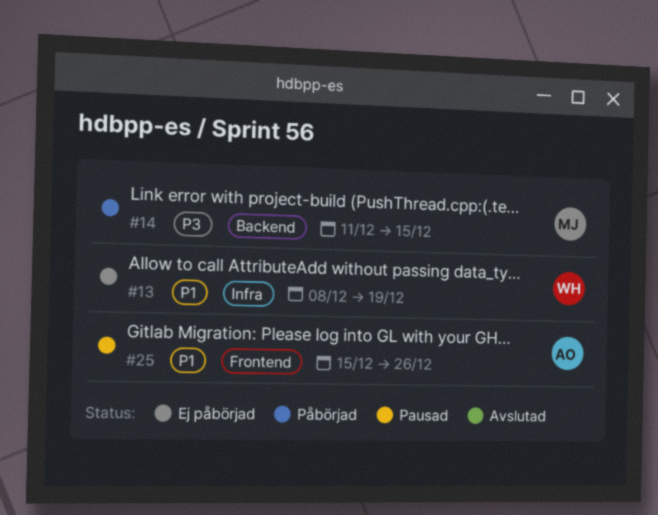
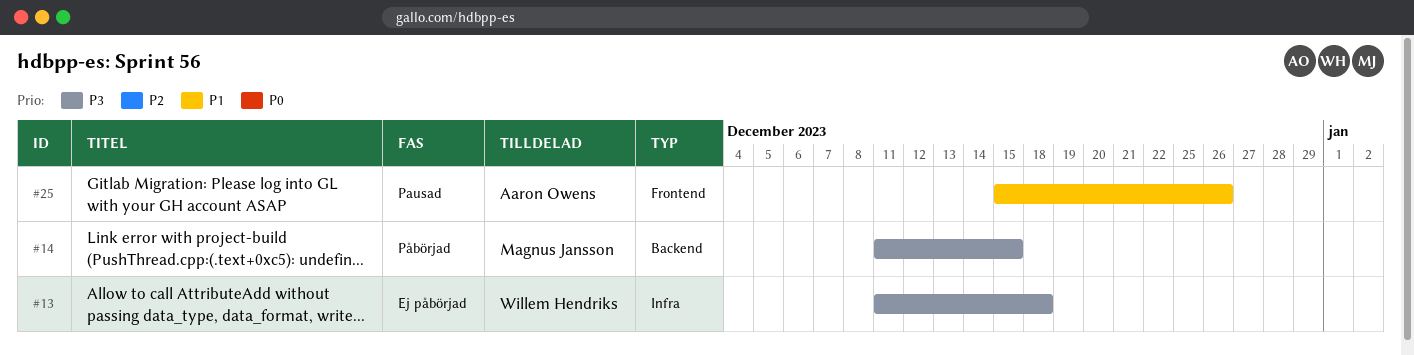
#13, priority: P1 -> P3
#13, start: Dec 8 -> Dec 11
#13, due: Dec 19 -> Dec 18

